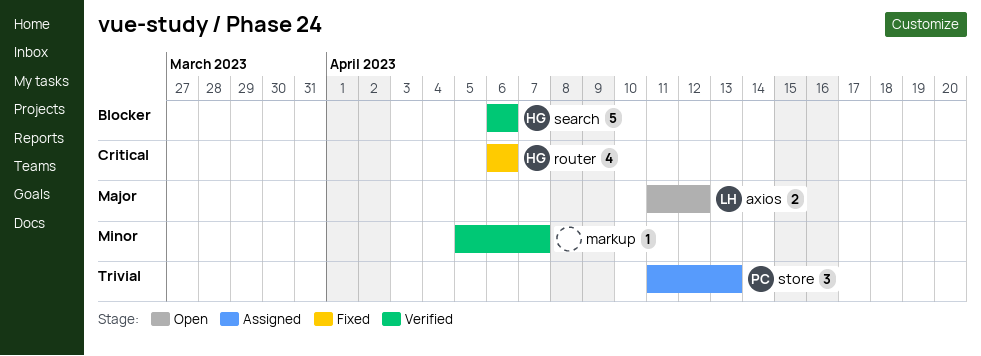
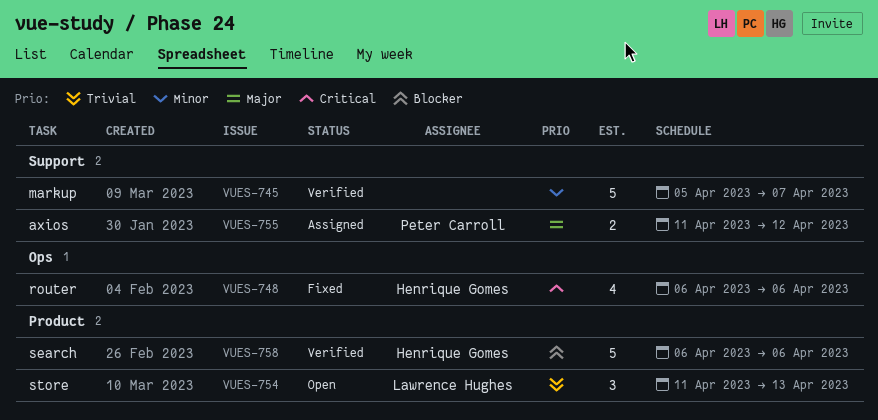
axios, status: Open -> Assigned
axios, owner: Lawrence Hughes -> Peter Carroll
markup, estimate: 1 -> 5
store, status: Assigned -> Open
store, owner: Peter Carroll -> Lawrence Hughes

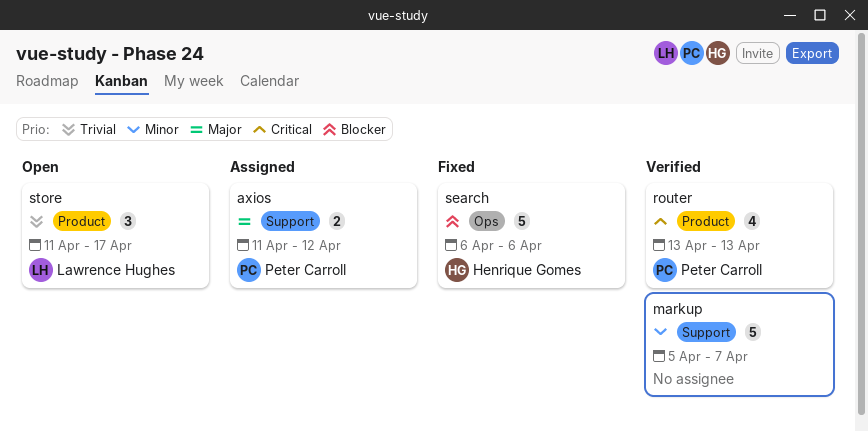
router, status: Fixed -> Verified
router, owner: Henrique Gomes -> Peter Carroll
router, label: Ops -> Product
router, start: Apr 6 -> Apr 13
router, due: Apr 6 -> Apr 13
search, status: Verified -> Fixed
search, label: Product -> Ops
store, due: Apr 13 -> Apr 17

